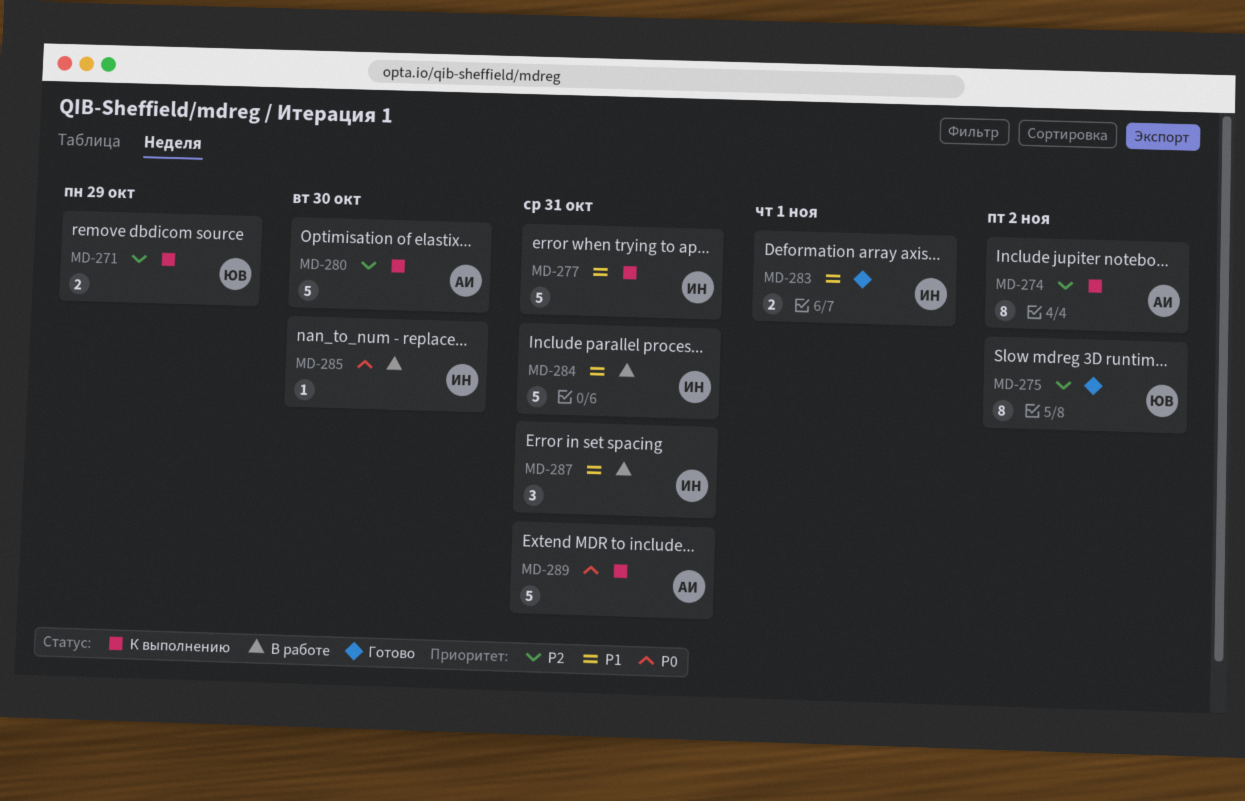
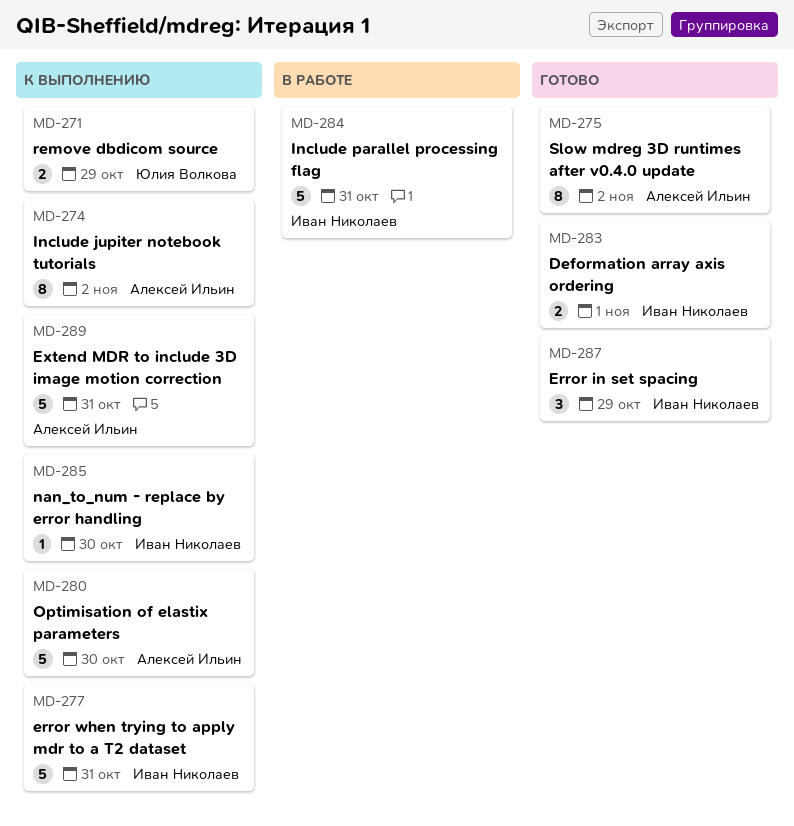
MD-275, owner: Юлия Волкова -> Алексей Ильин
MD-285, status: В работе -> К выполнению
MD-287, status: В работе -> Готово
MD-287, due: Oct 31 -> Oct 29

